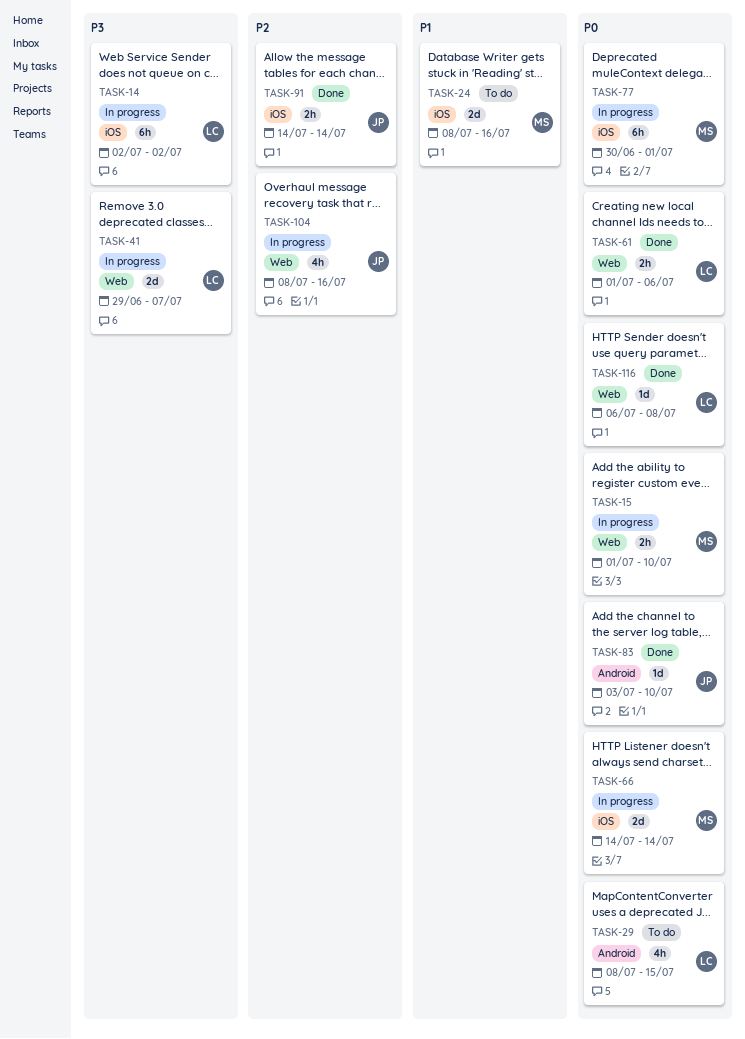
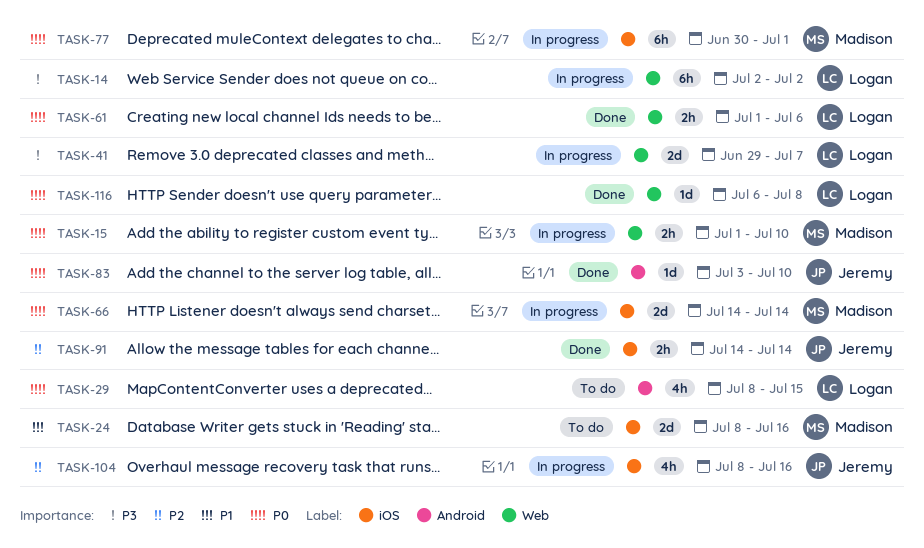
TASK-14, label: iOS -> Web
TASK-104, label: Web -> iOS

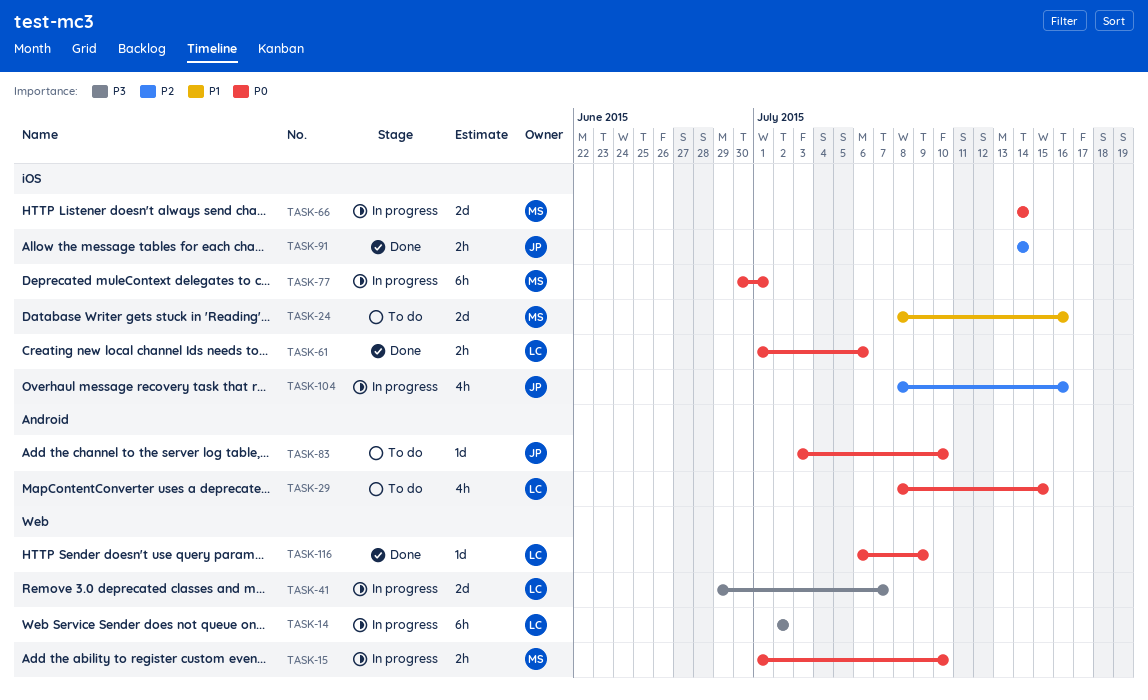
TASK-61, label: Web -> iOS
TASK-83, status: Done -> To do
TASK-116, due: Jul 8 -> Jul 9

